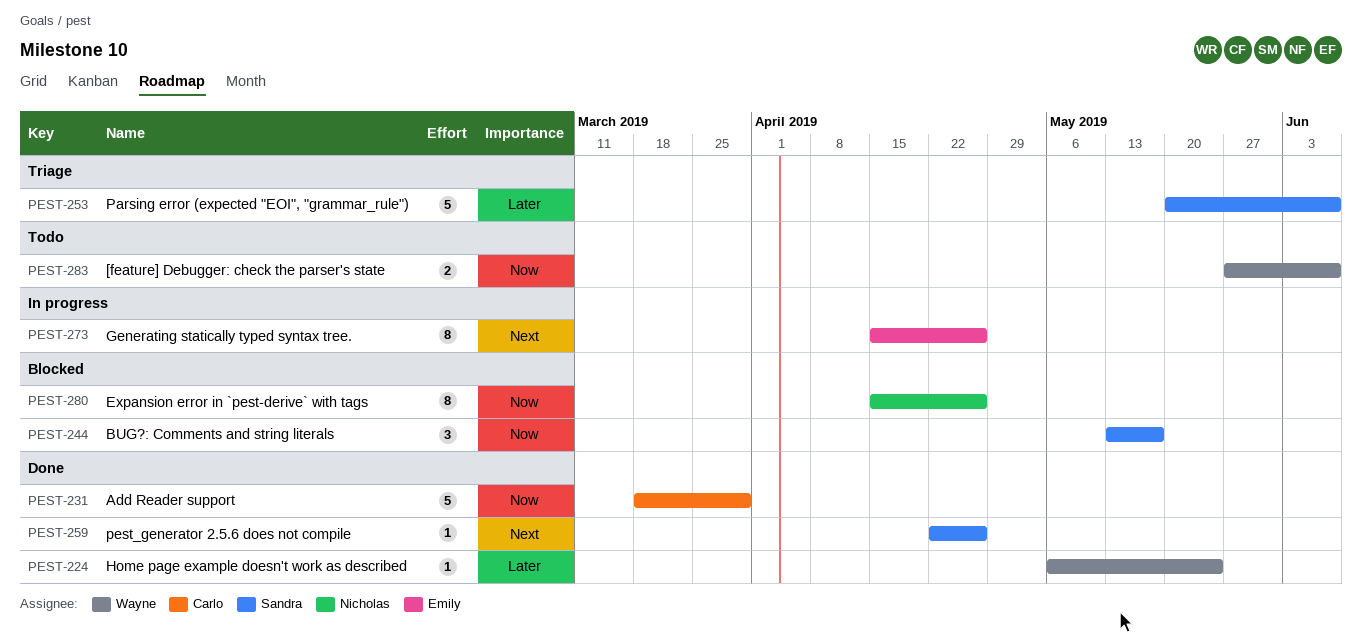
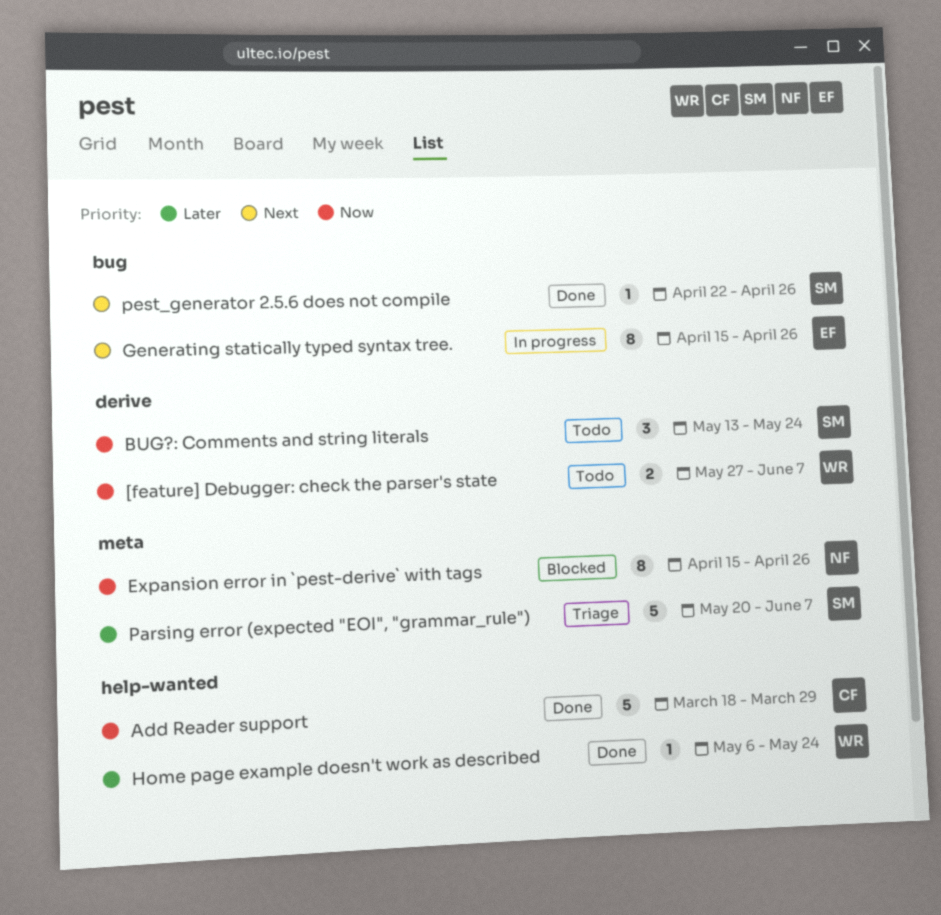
BUG?: Comments and string literals, status: Blocked -> Todo
BUG?: Comments and string literals, due: May 17 -> May 24

